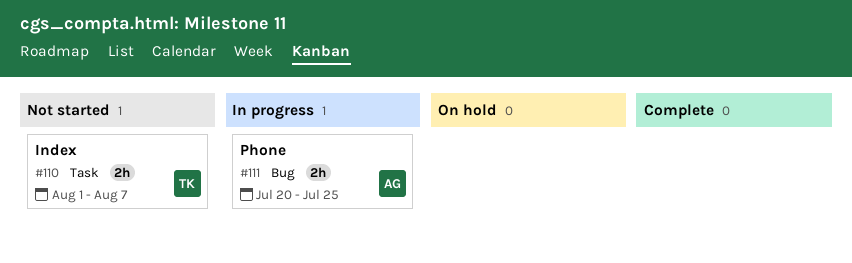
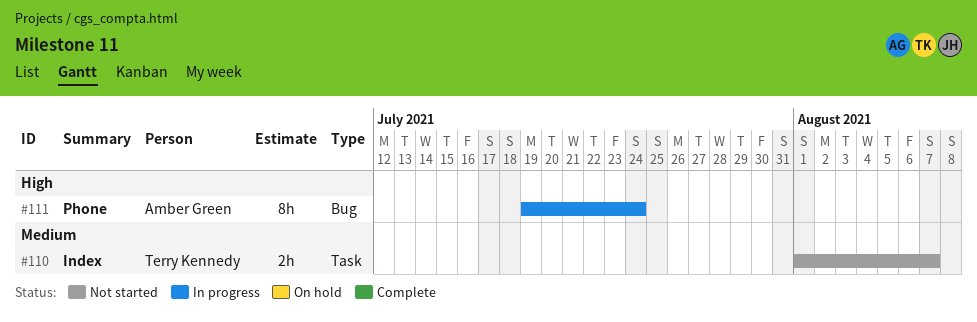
#111, estimate: 2h -> 8h
#111, start: Jul 20 -> Jul 19
#111, due: Jul 25 -> Jul 24

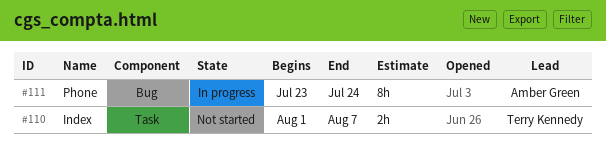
#111, start: Jul 19 -> Jul 23

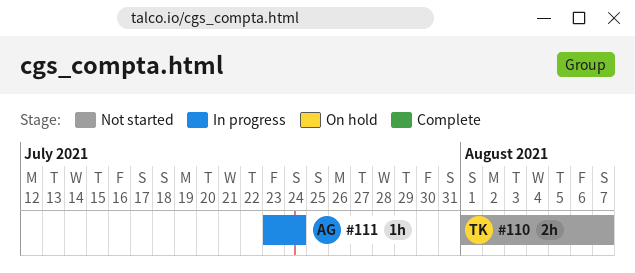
#111, estimate: 8h -> 1h

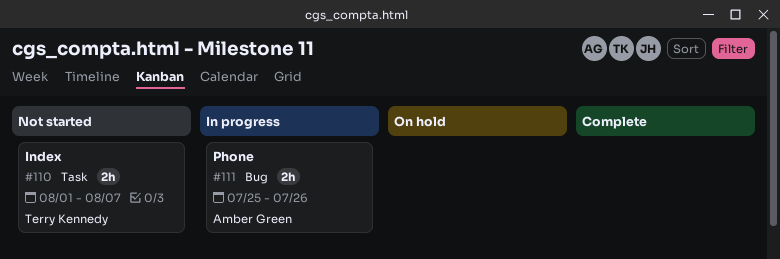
#111, estimate: 1h -> 2h
#111, start: Jul 23 -> Jul 25
#111, due: Jul 24 -> Jul 26

